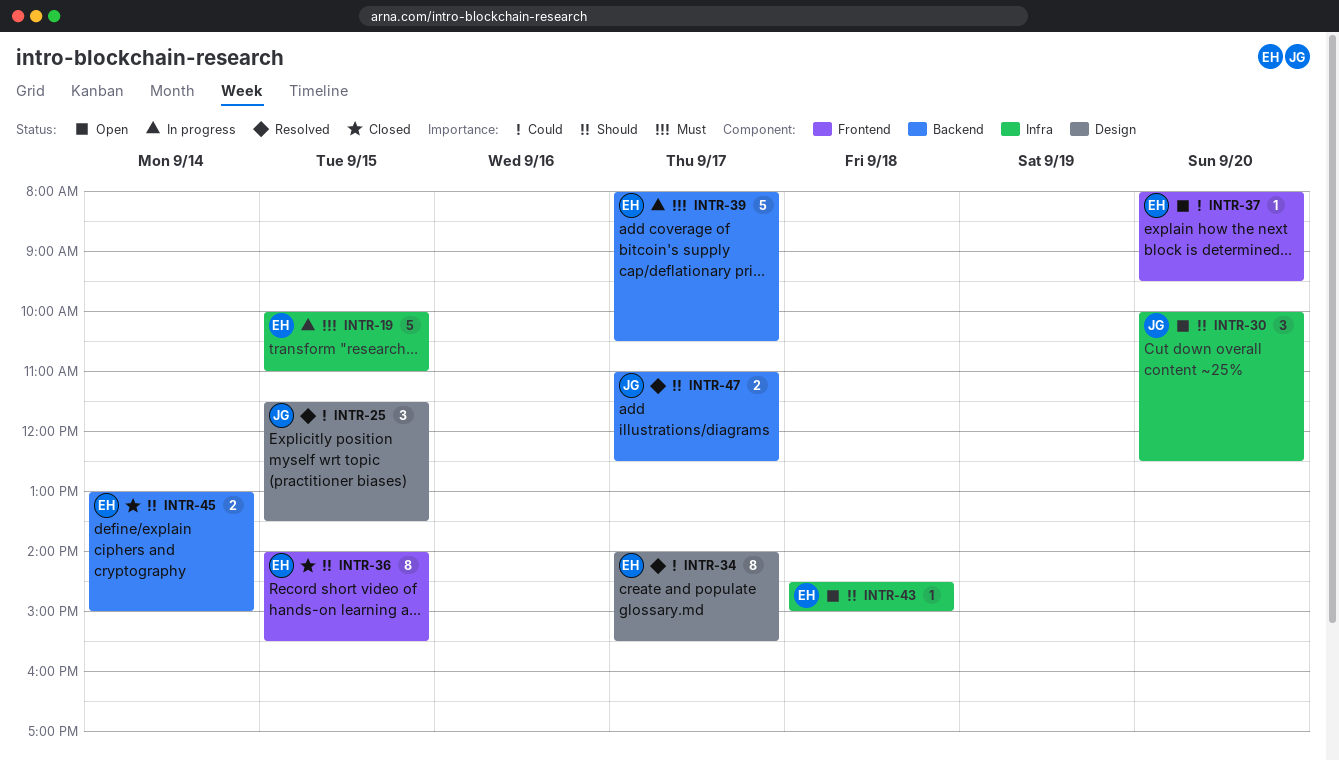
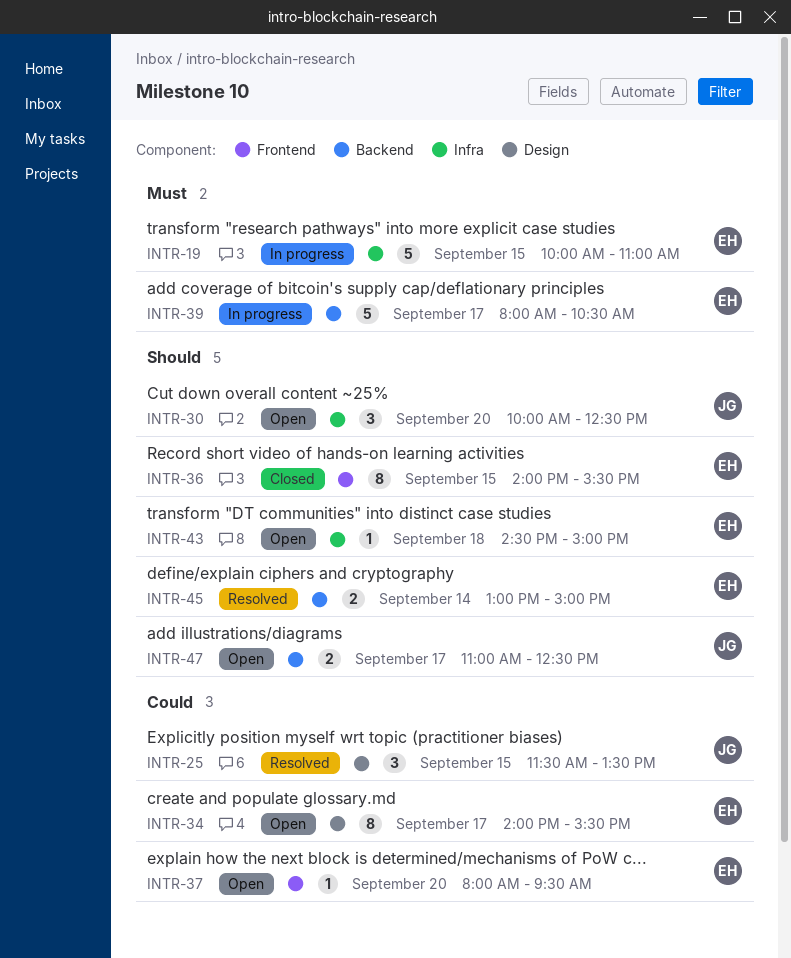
INTR-34, status: Resolved -> Open
INTR-45, status: Closed -> Resolved
INTR-47, status: Resolved -> Open

